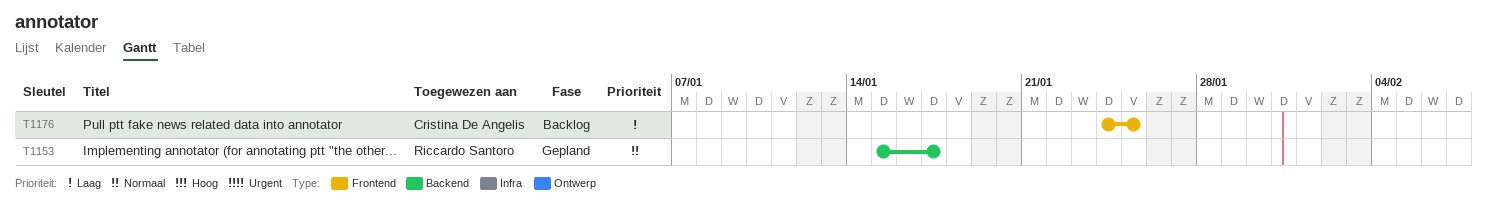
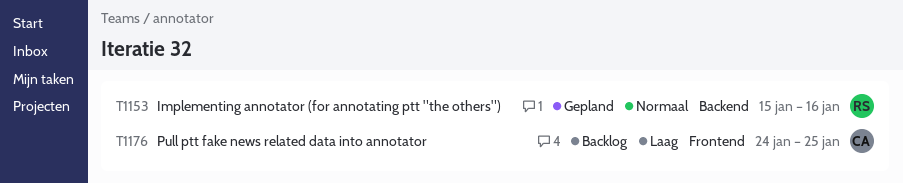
T1153, due: Jan 17 -> Jan 16

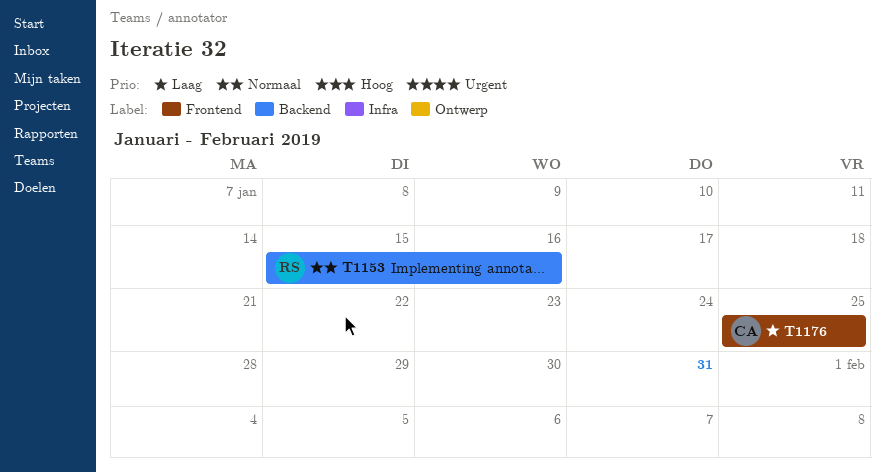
T1176, start: Jan 24 -> Jan 25

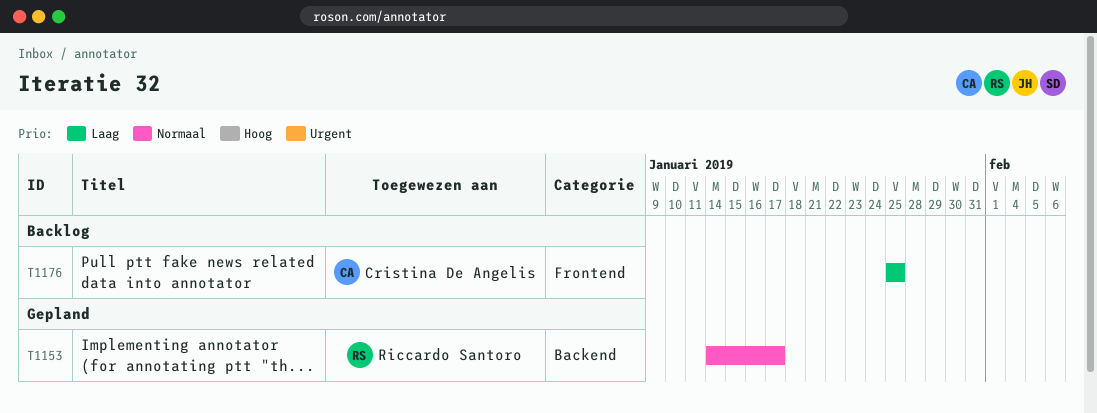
T1153, start: Jan 15 -> Jan 14
T1153, due: Jan 16 -> Jan 17

